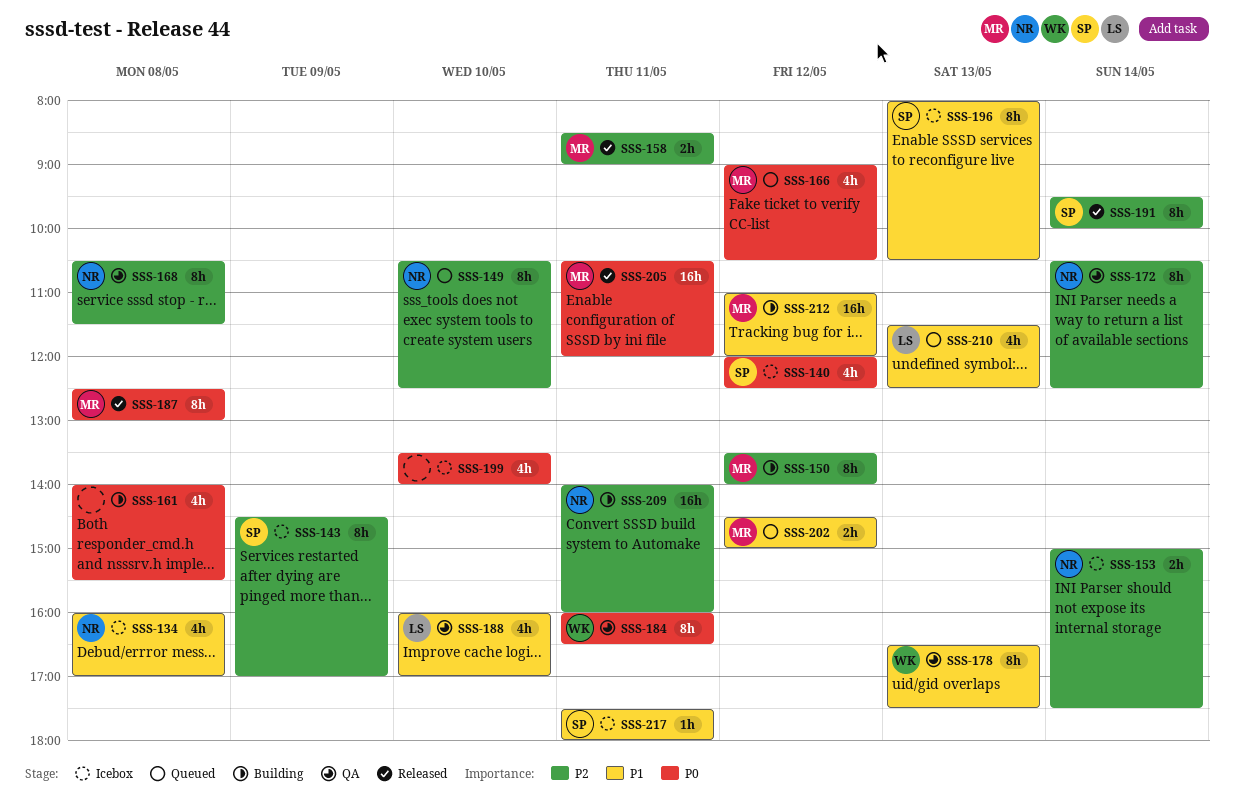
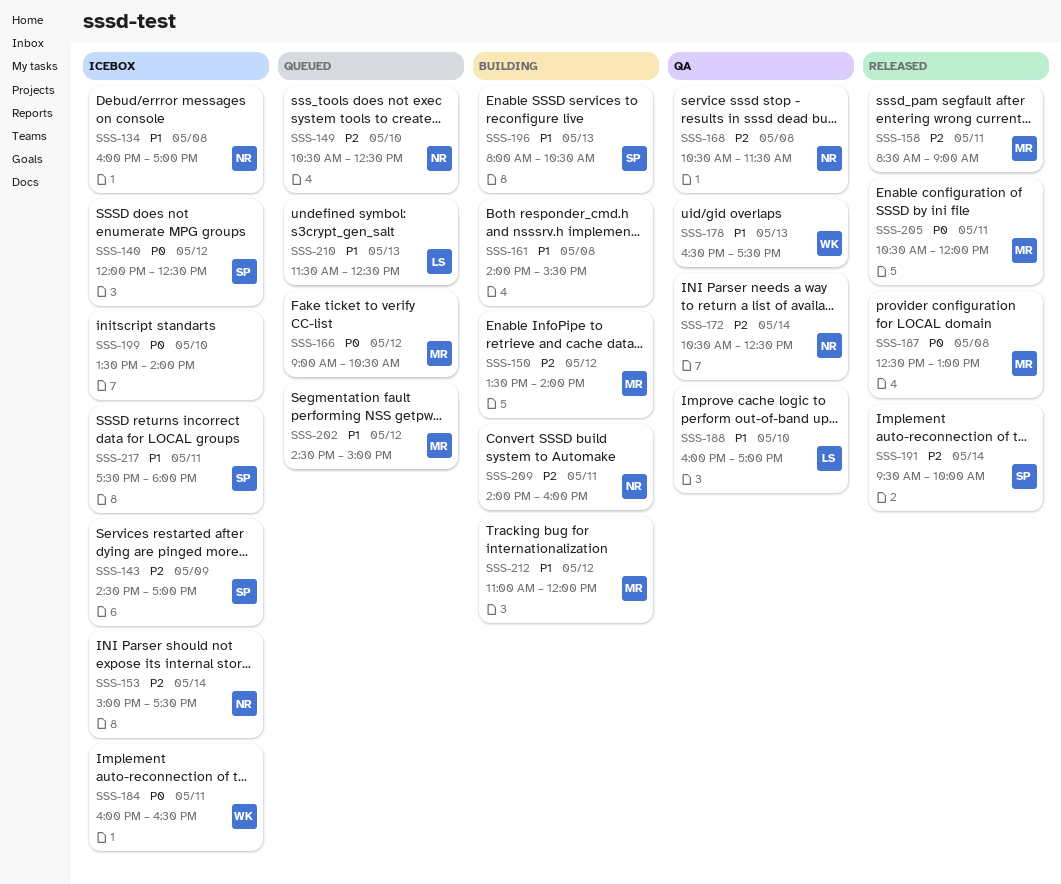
SSS-161, priority: P0 -> P1
SSS-184, status: QA -> Icebox
SSS-196, status: Icebox -> Building

